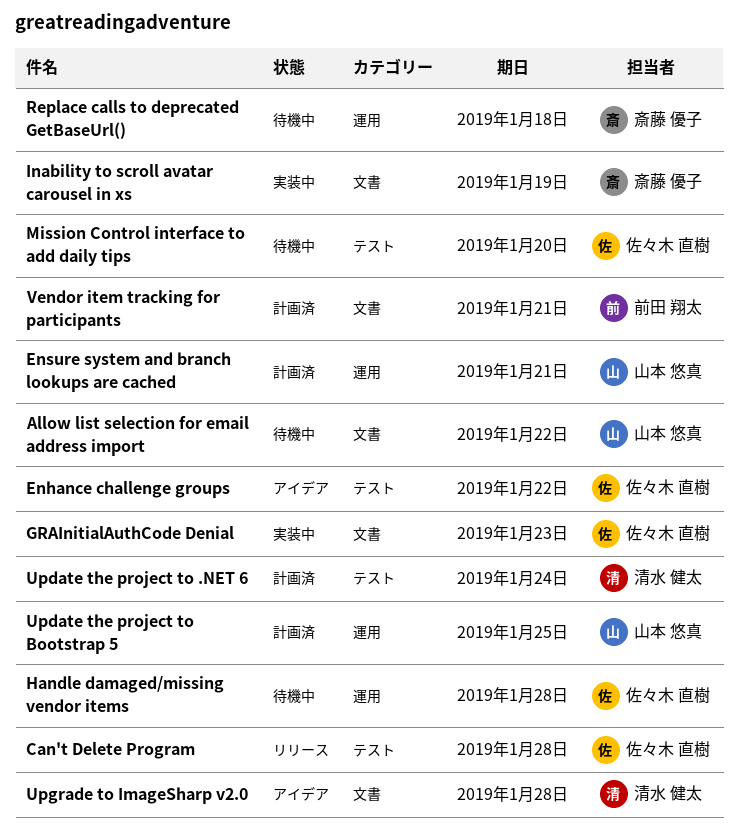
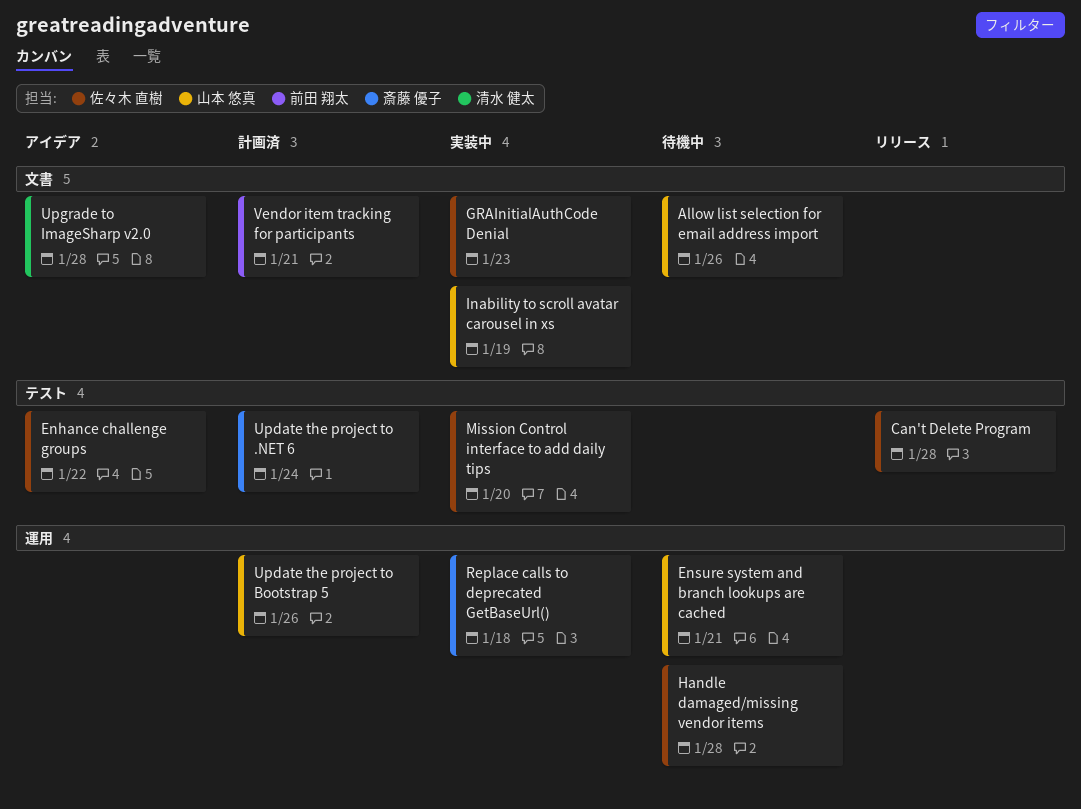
Allow list selection for email address import, due: Jan 22 -> Jan 26
Ensure system and branch lookups are cached, status: 計画済 -> 待機中
Inability to scroll avatar carousel in xs, owner: 斎藤 優子 -> 山本 悠真
Mission Control interface to add daily tips, status: 待機中 -> 実装中
Replace calls to deprecated GetBaseUrl(), status: 待機中 -> 実装中
Update the project to .NET 6, owner: 清水 健太 -> 斎藤 優子
Update the project to Bootstrap 5, due: Jan 25 -> Jan 26

